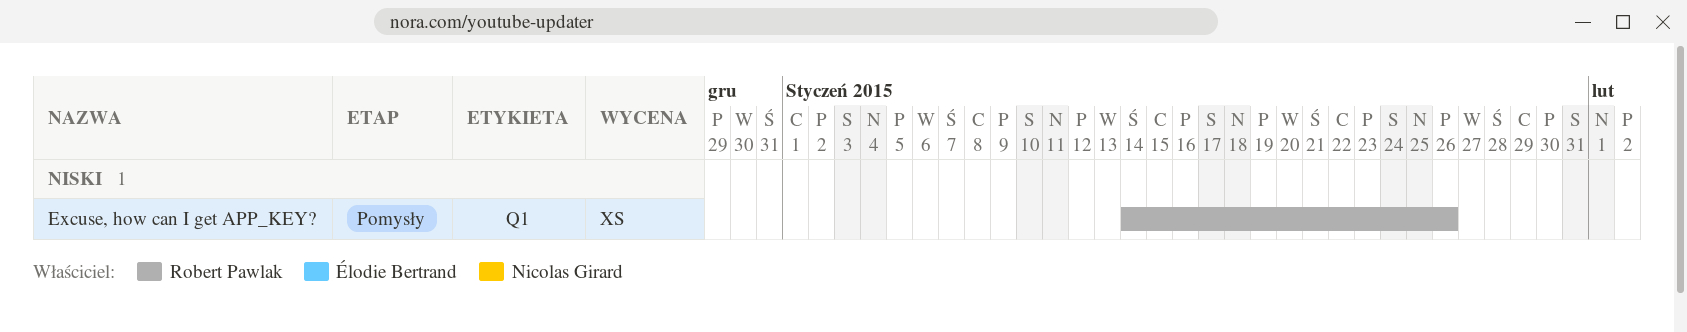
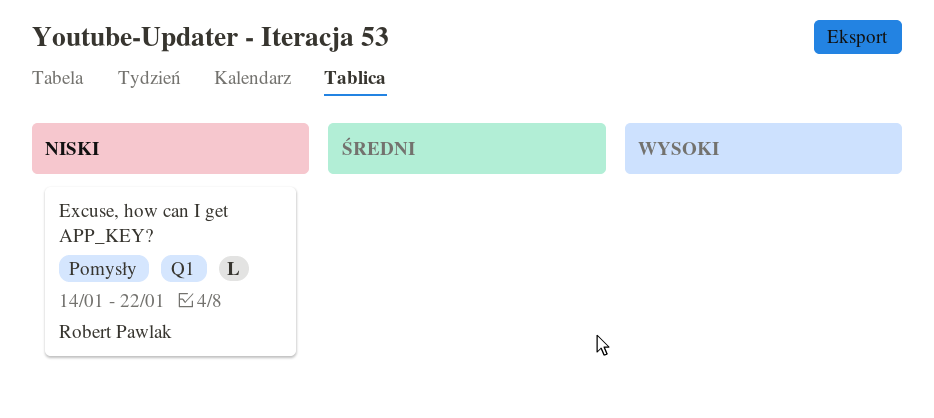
Excuse, how can I get APP_KEY?, estimate: XS -> L
Excuse, how can I get APP_KEY?, due: Jan 26 -> Jan 22

